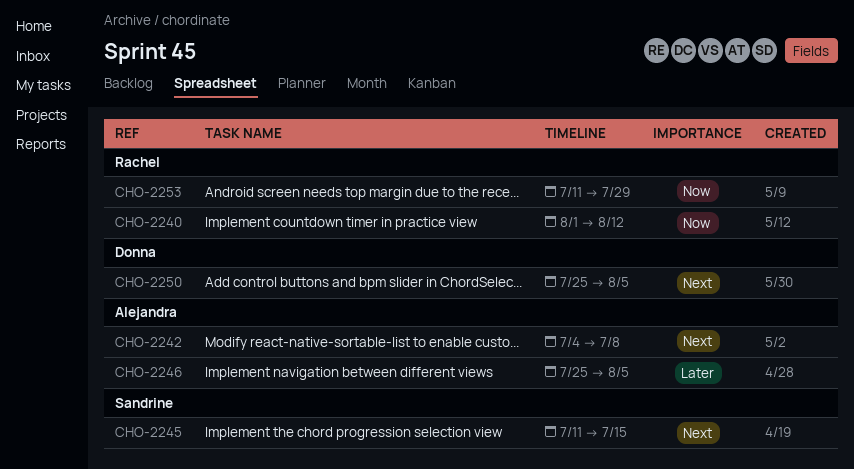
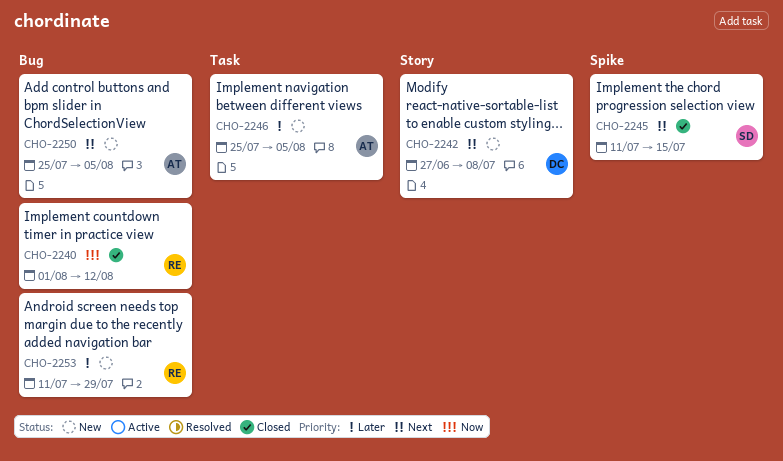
CHO-2242, owner: Alejandra -> Donna
CHO-2242, start: Jul 4 -> Jun 27
CHO-2250, owner: Donna -> Alejandra
CHO-2253, priority: Now -> Later

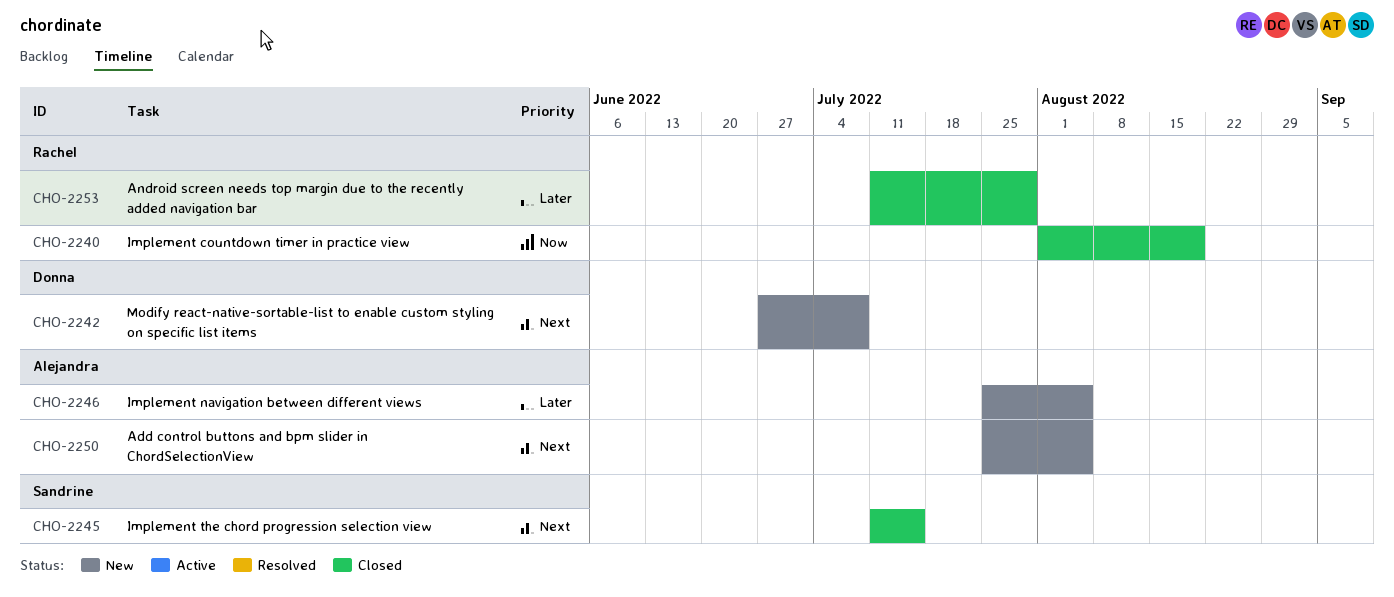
CHO-2240, due: Aug 12 -> Aug 19
CHO-2253, status: New -> Closed

